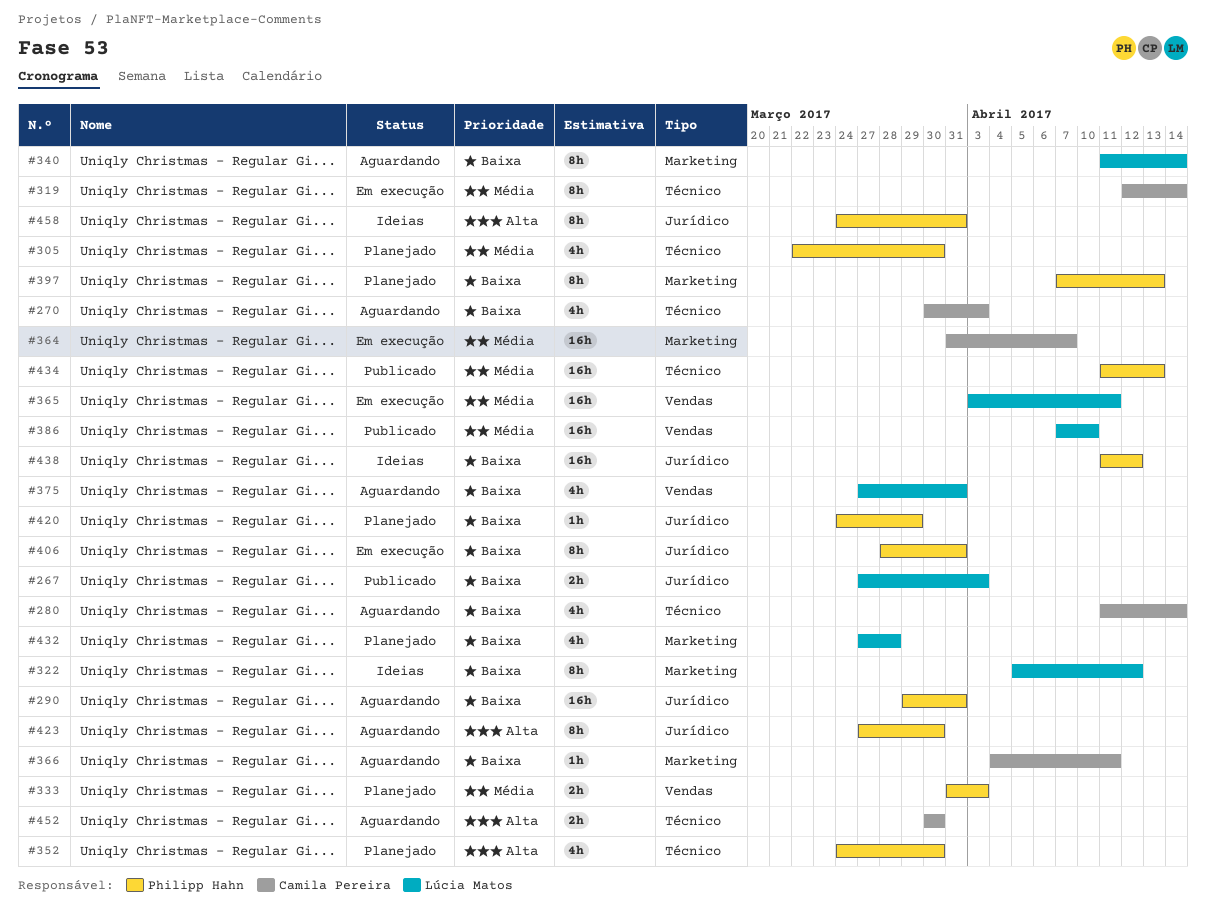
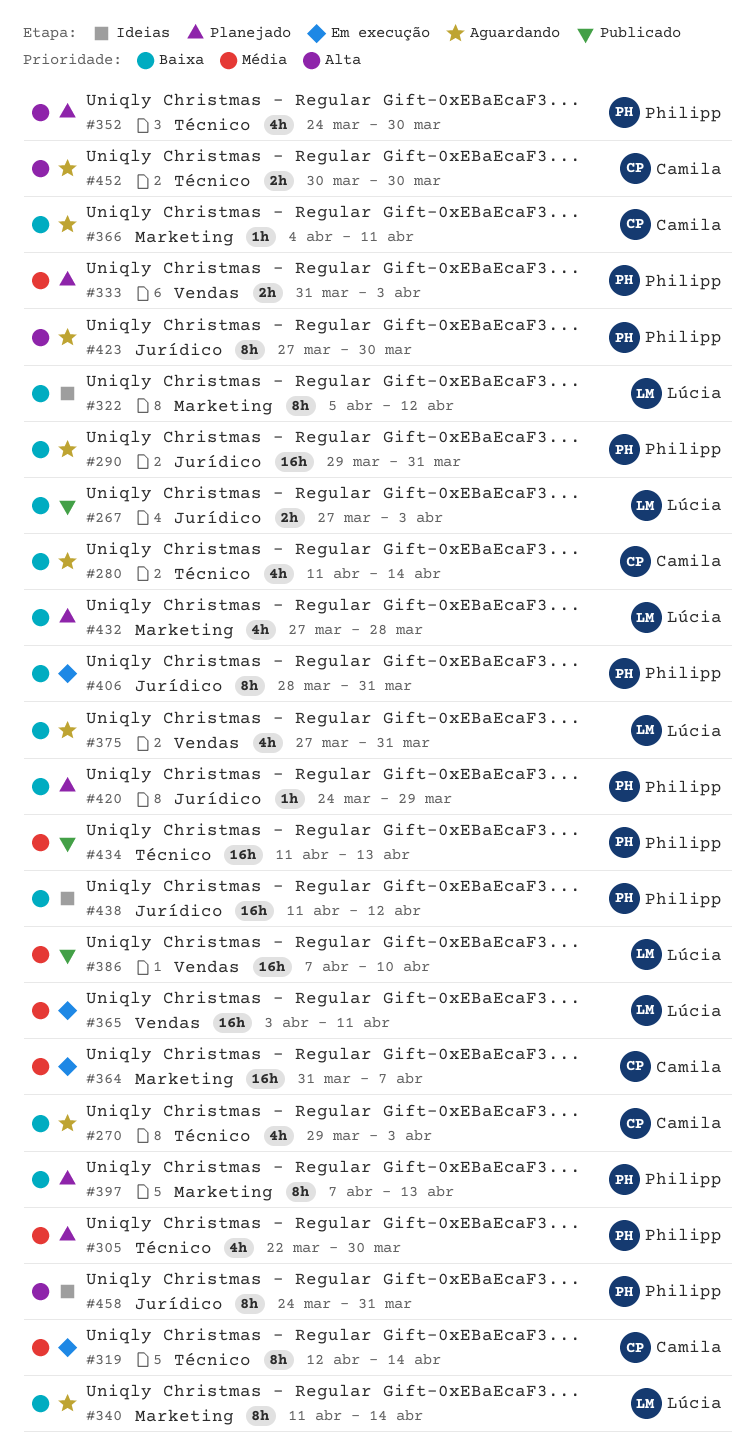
#270, start: Mar 30 -> Mar 29

